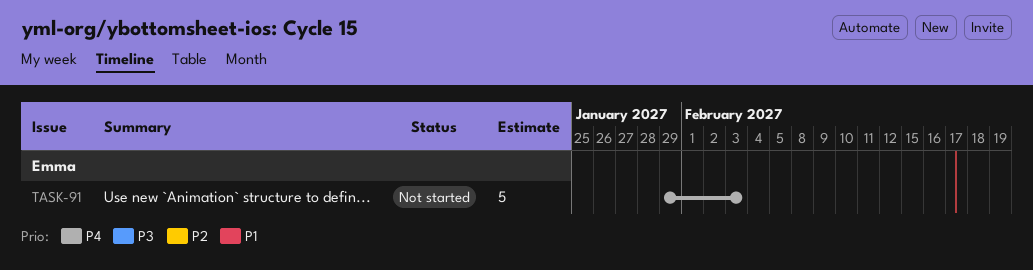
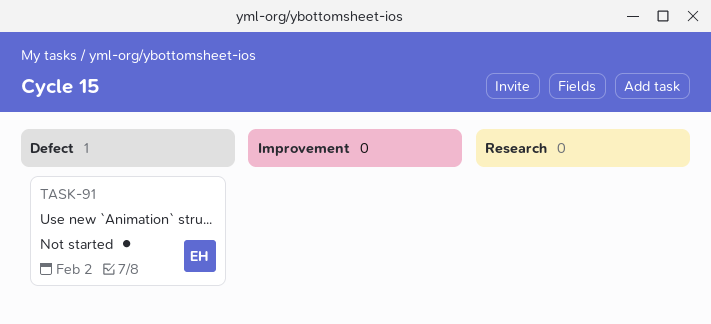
TASK-91, estimate: 5 -> 1
TASK-91, due: Feb 3 -> Feb 2

